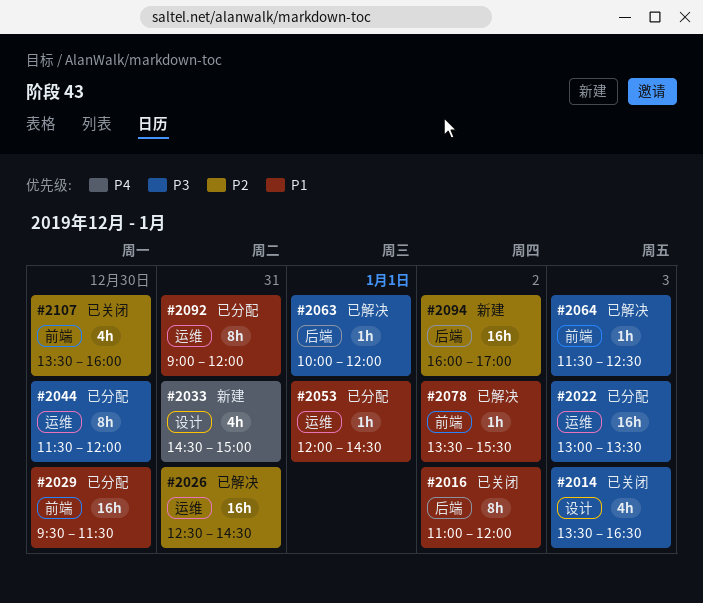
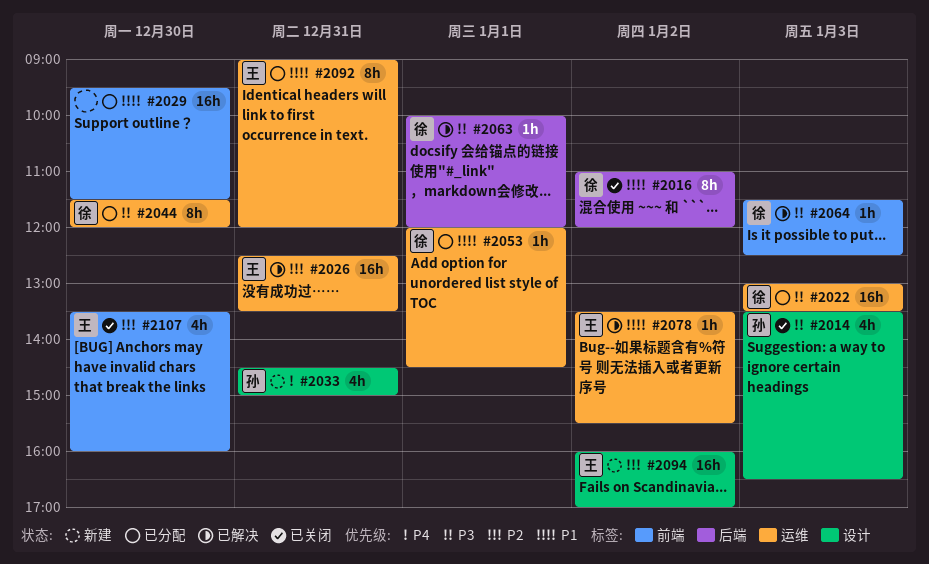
#2026, ends: 14:30 -> 13:30
#2078, label: 前端 -> 运维
#2094, label: 后端 -> 设计

